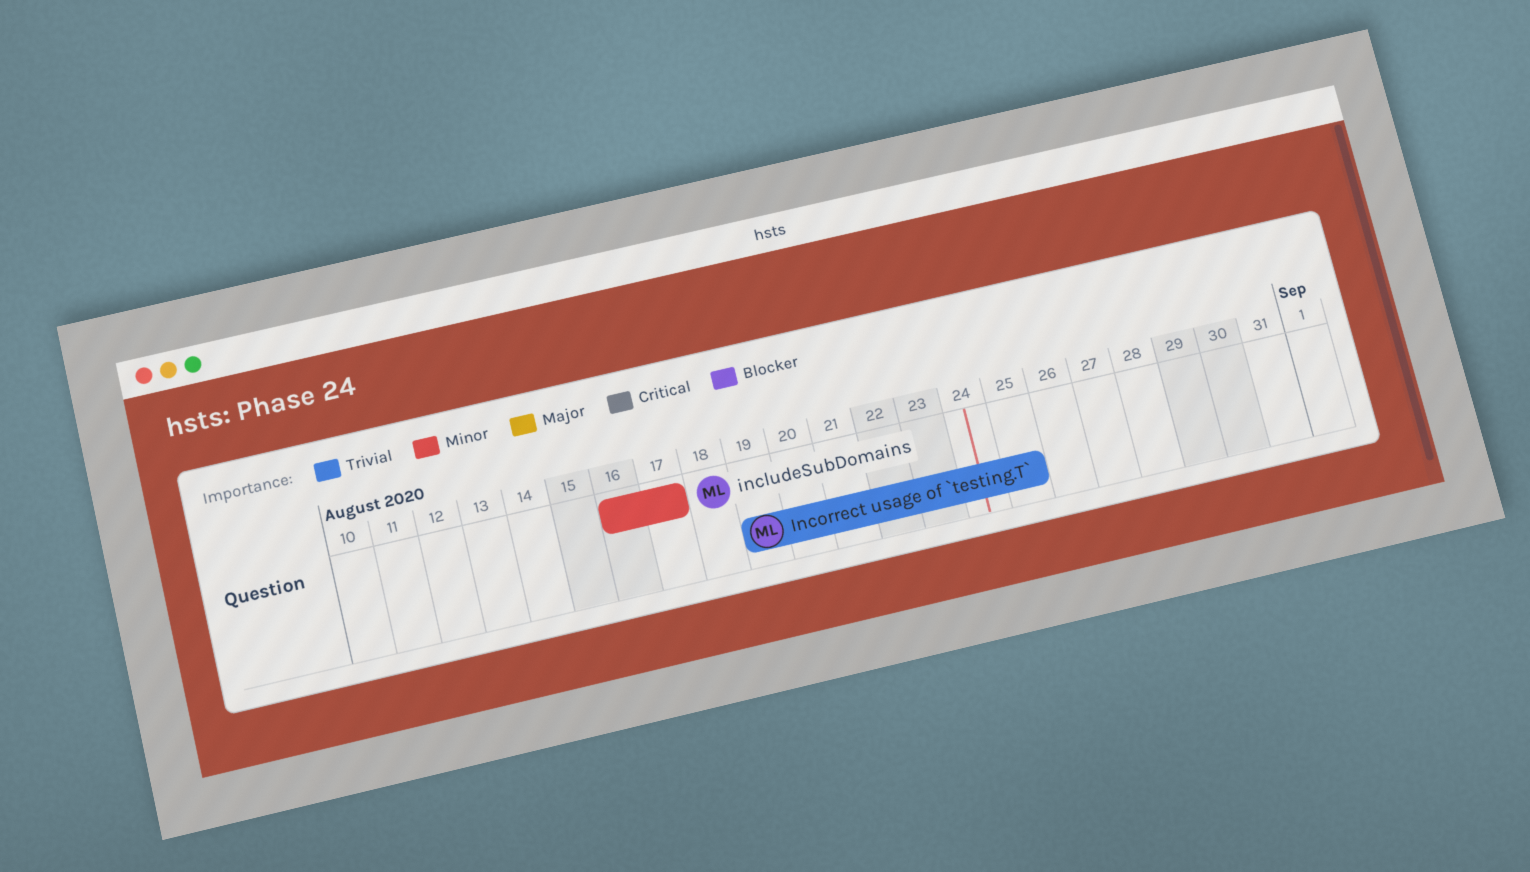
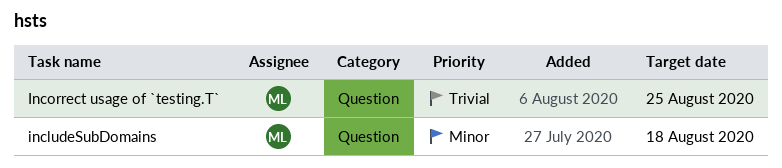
includeSubDomains, due: Aug 17 -> Aug 18

